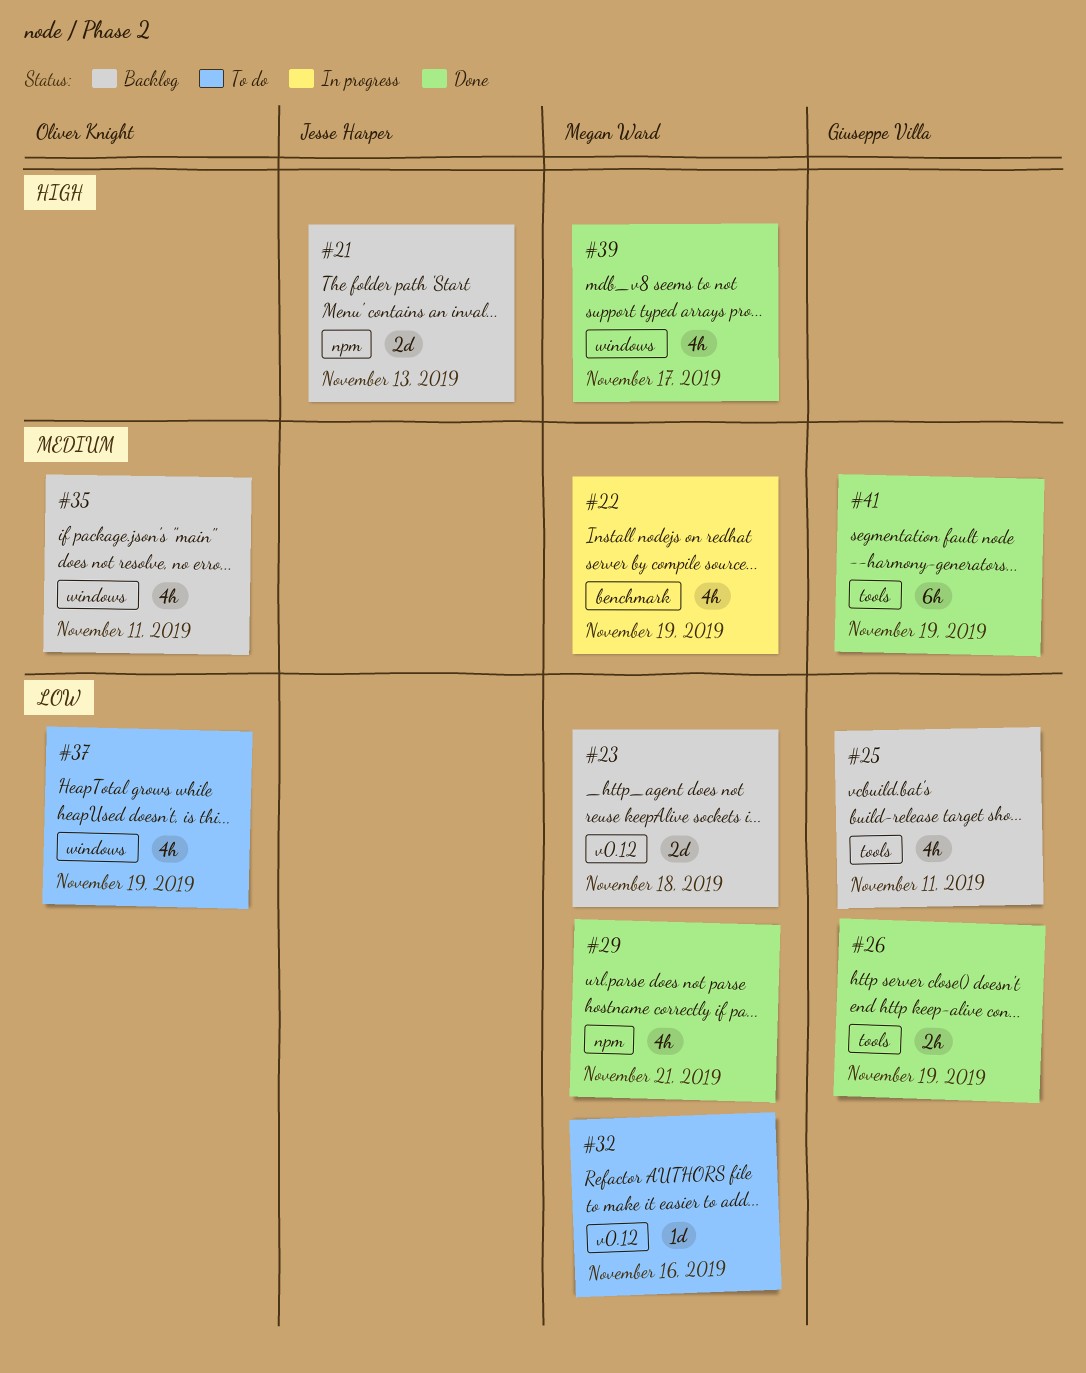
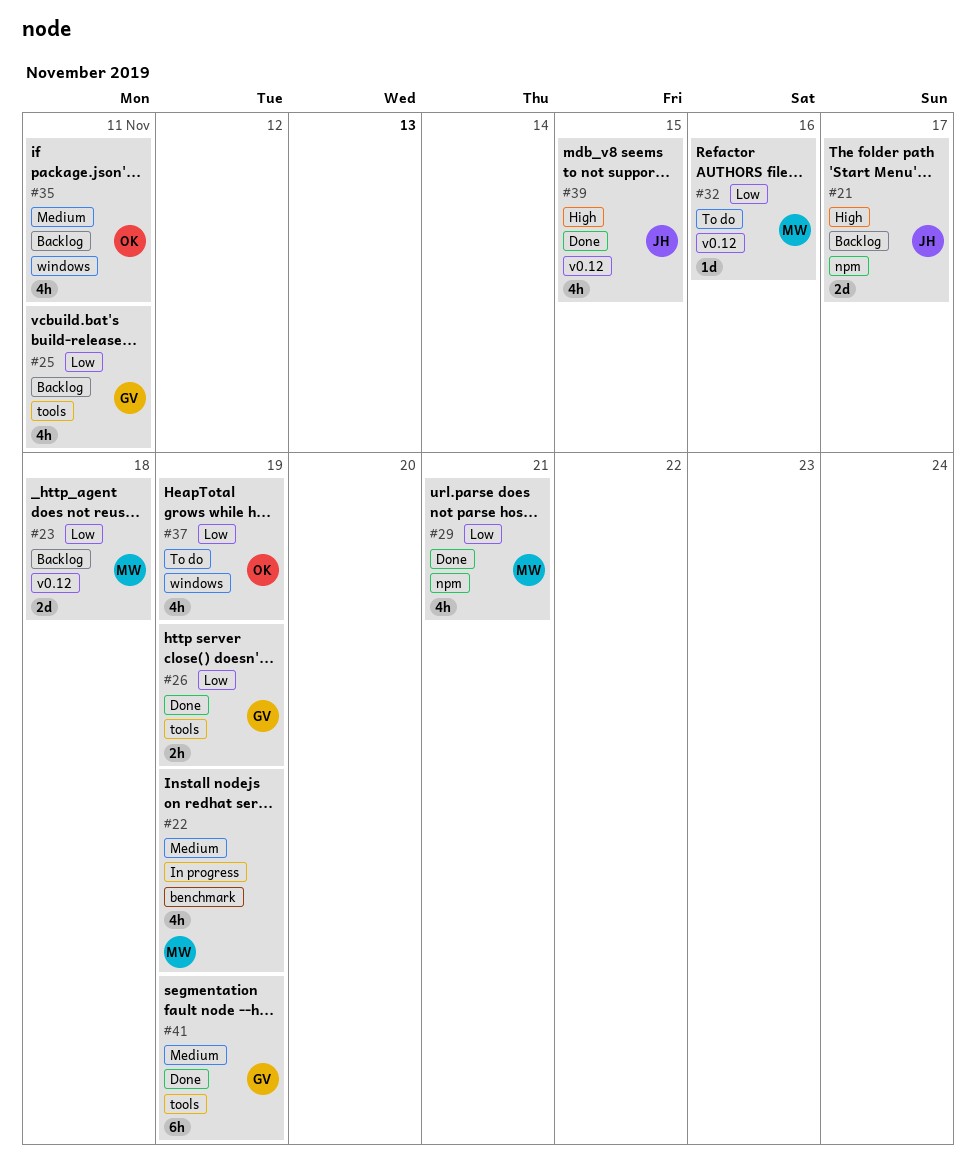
#21, due: Nov 13 -> Nov 17
#39, owner: Megan Ward -> Jesse Harper
#39, label: windows -> v0.12
#39, due: Nov 17 -> Nov 15

